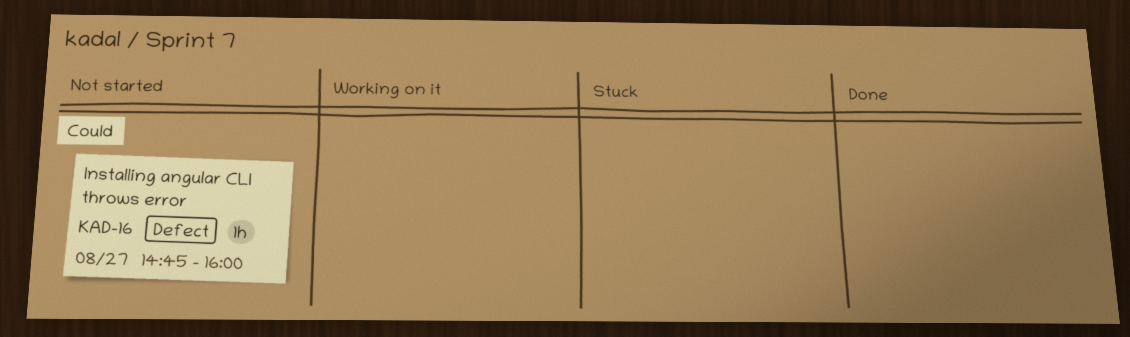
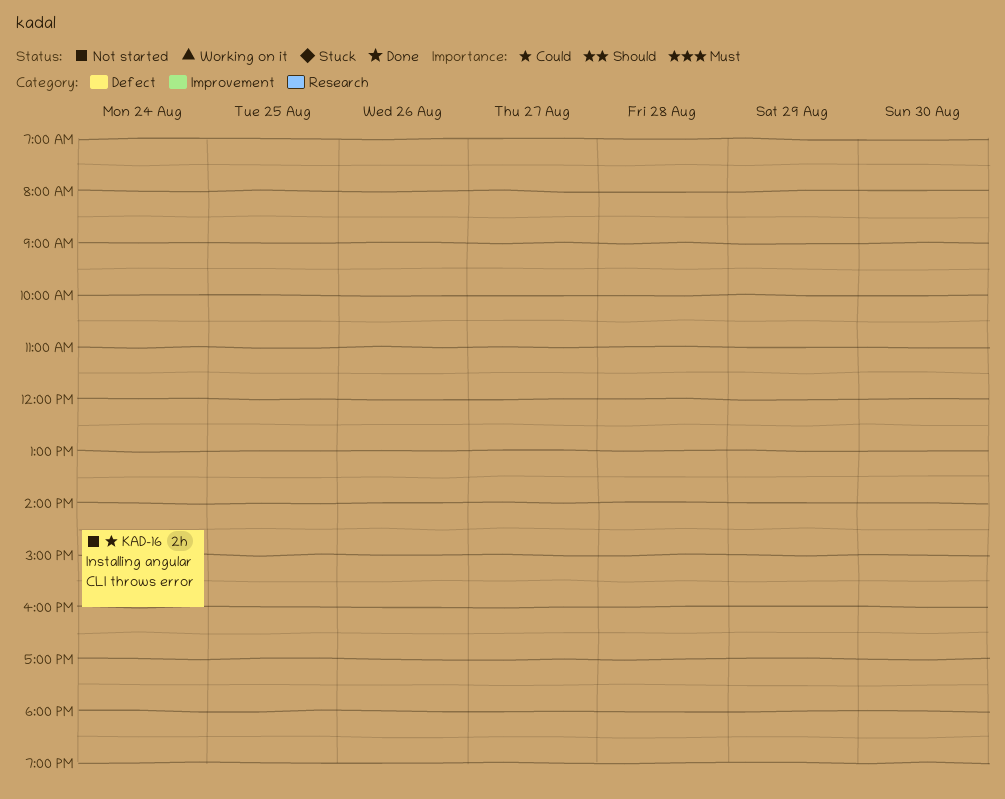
KAD-16, estimate: 1h -> 2h
KAD-16, day: Aug 27 -> Aug 24
KAD-16, begins: 14:45 -> 14:30

